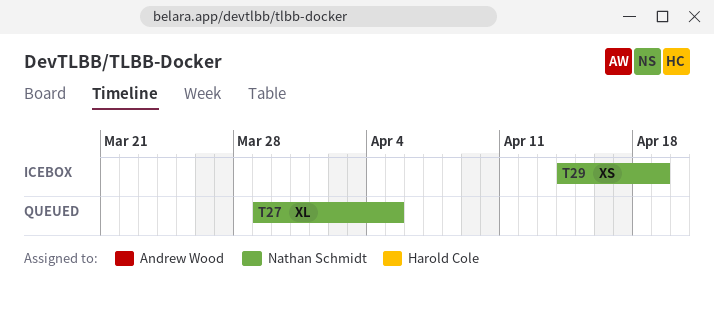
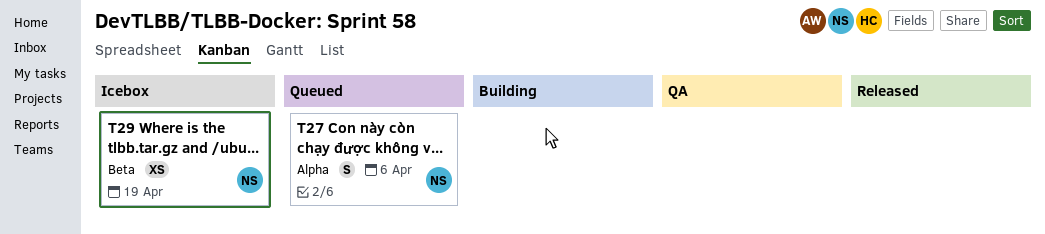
T27, estimate: XL -> S
T27, due: Apr 5 -> Apr 6

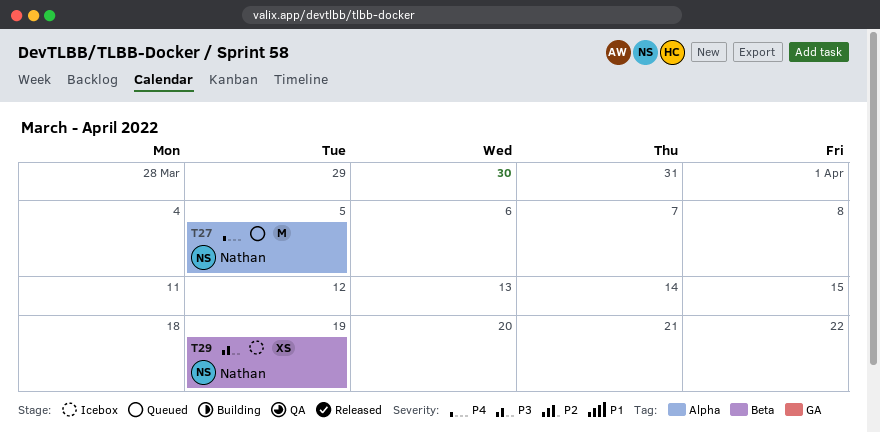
T27, estimate: S -> M
T27, due: Apr 6 -> Apr 5

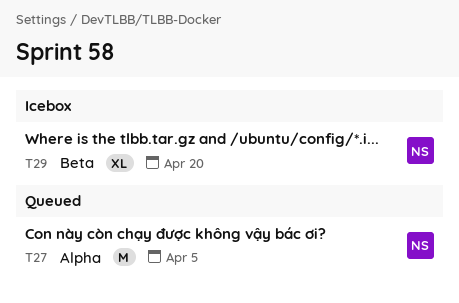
T29, estimate: XS -> XL
T29, due: Apr 19 -> Apr 20

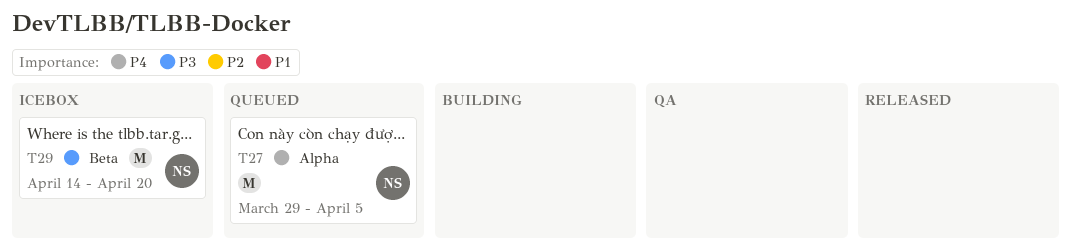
T29, estimate: XL -> M

